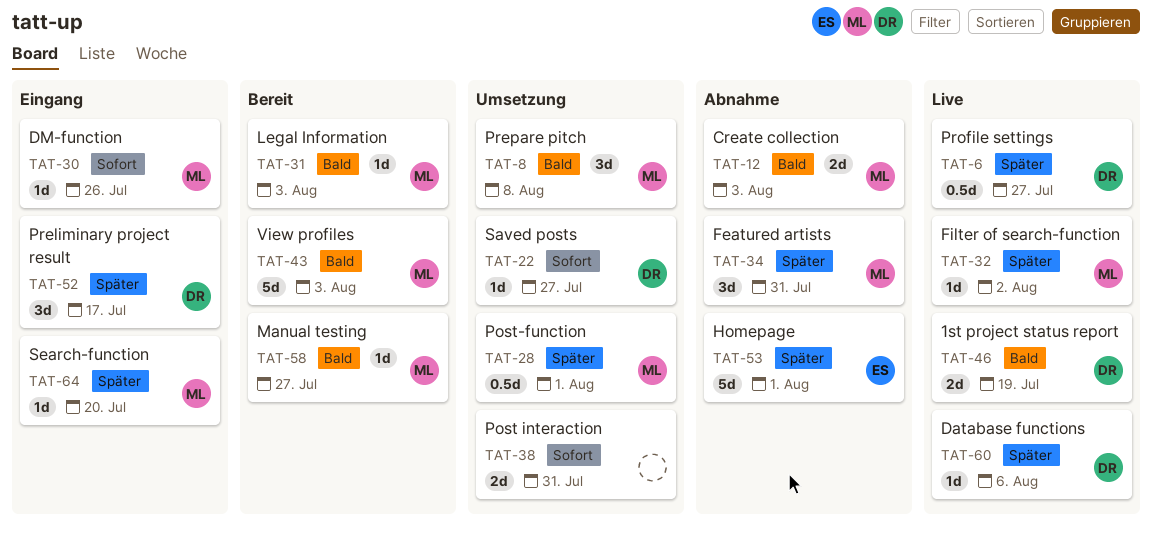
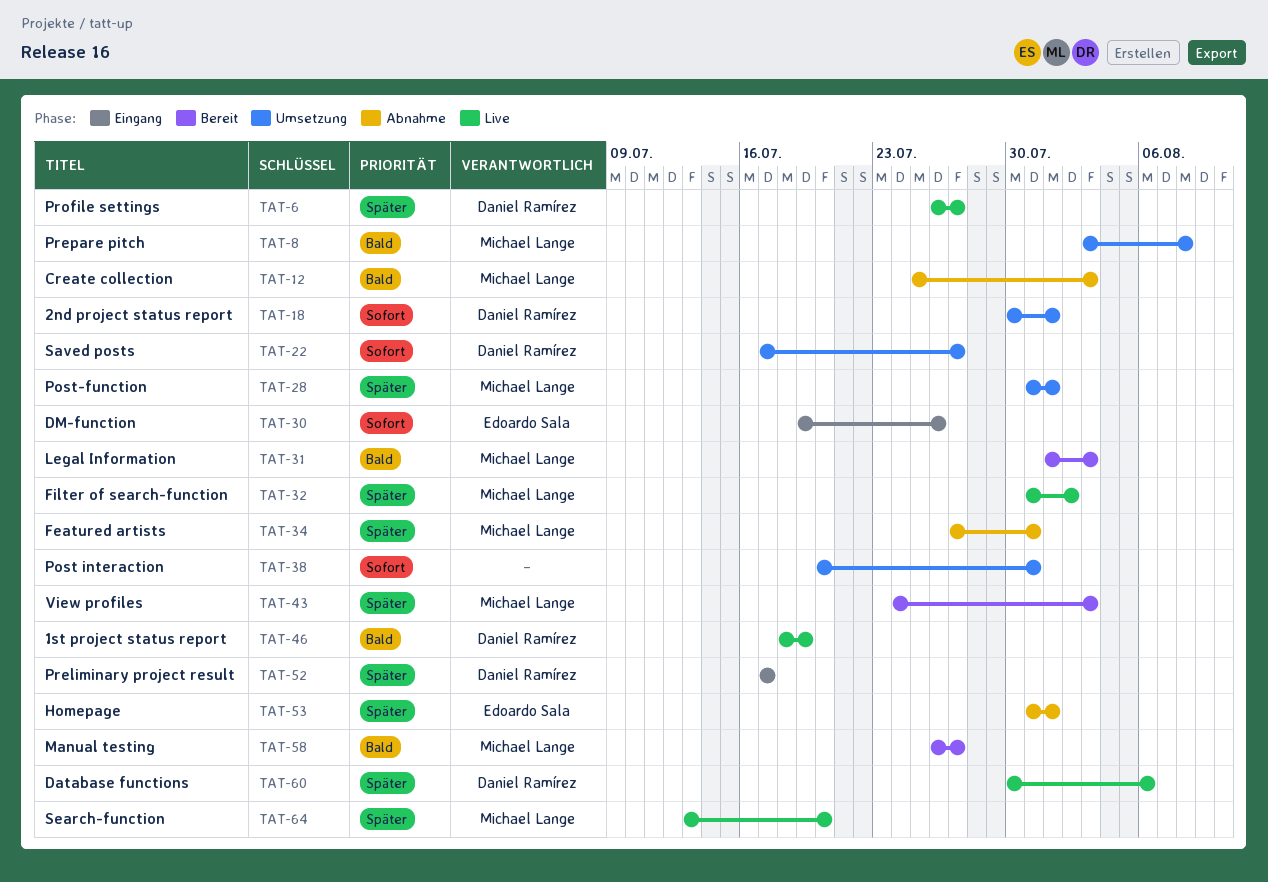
TAT-18: none -> present
TAT-30, owner: Michael Lange -> Edoardo Sala
TAT-43, priority: Bald -> Später
TAT-64, status: Eingang -> Live

